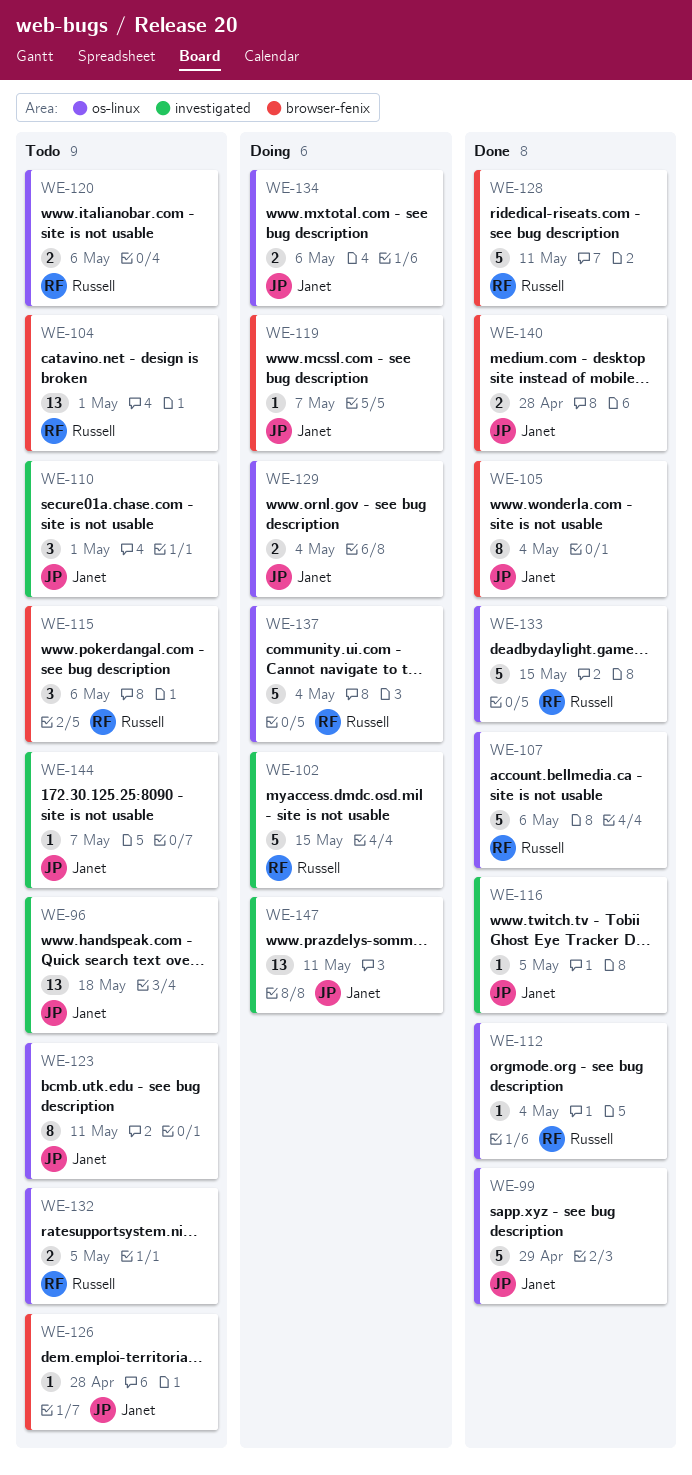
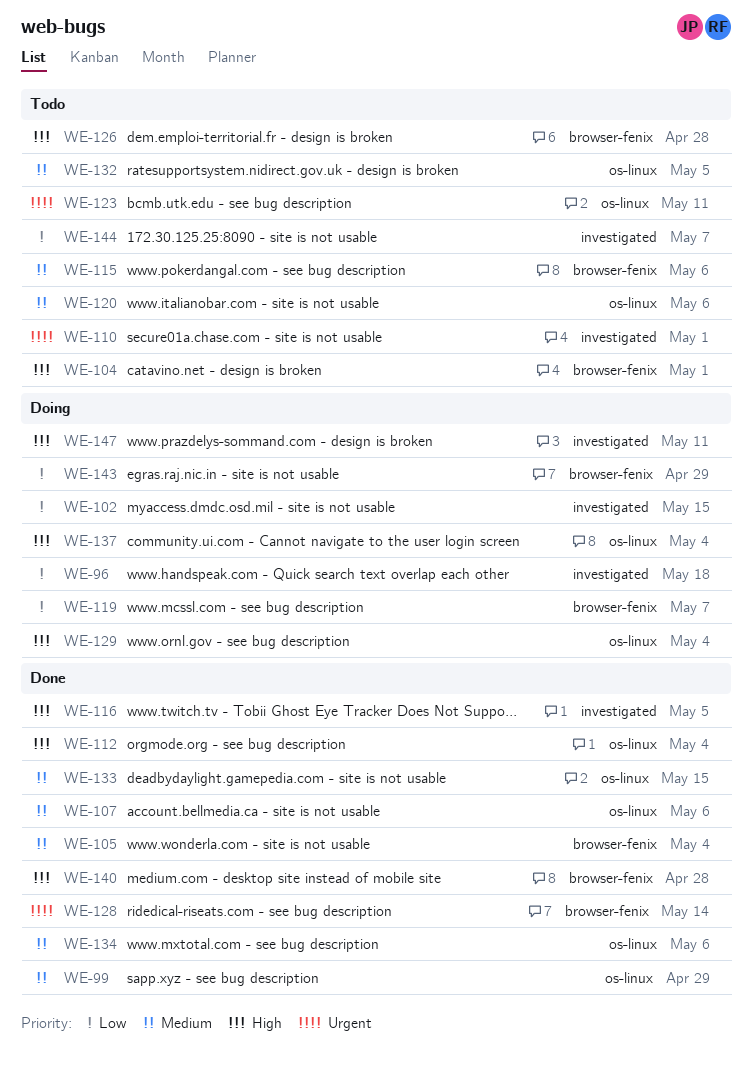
WE-96, status: Todo -> Doing
WE-128, due: May 11 -> May 14
WE-134, status: Doing -> Done
WE-143: none -> present

